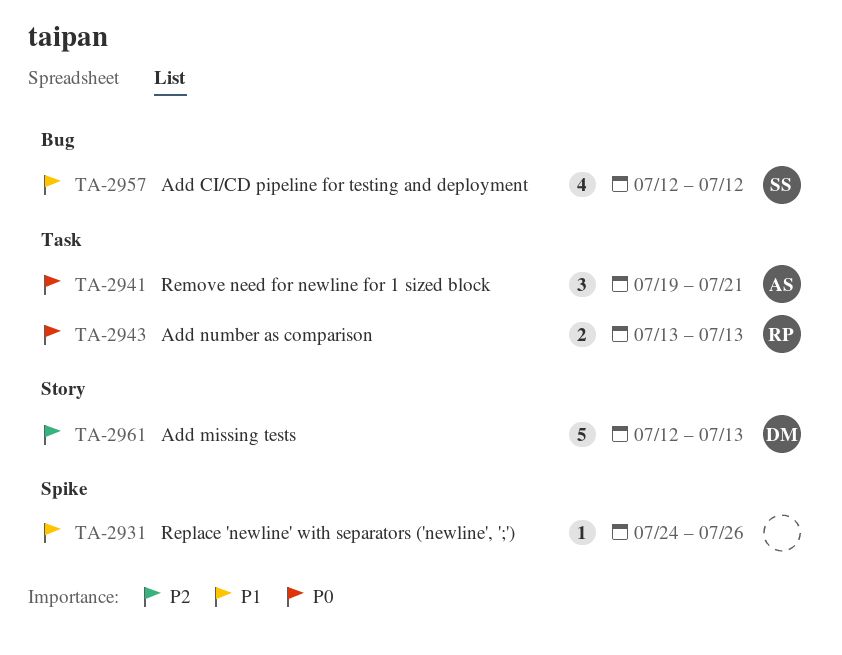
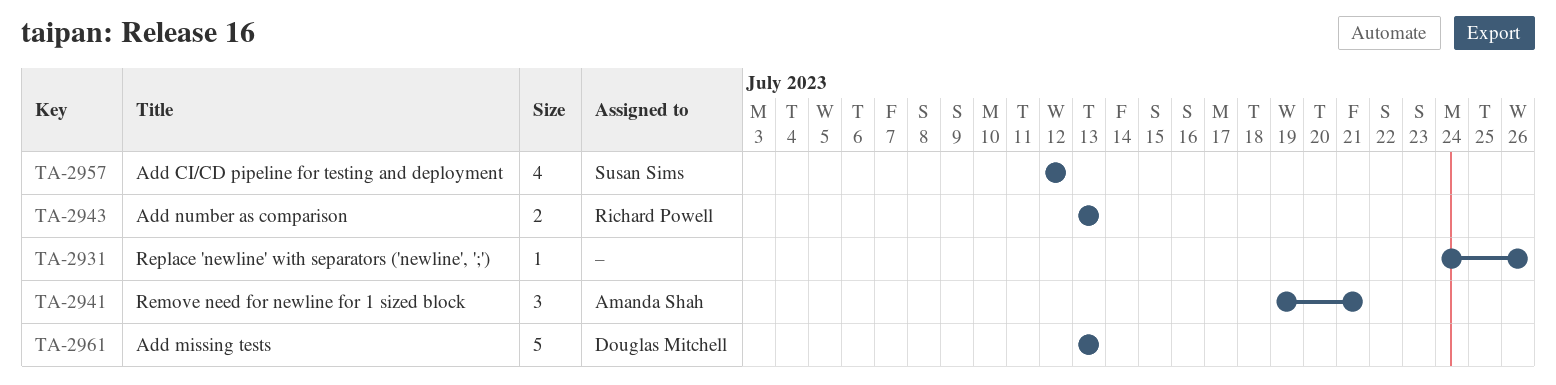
TA-2961, start: Jul 12 -> Jul 13

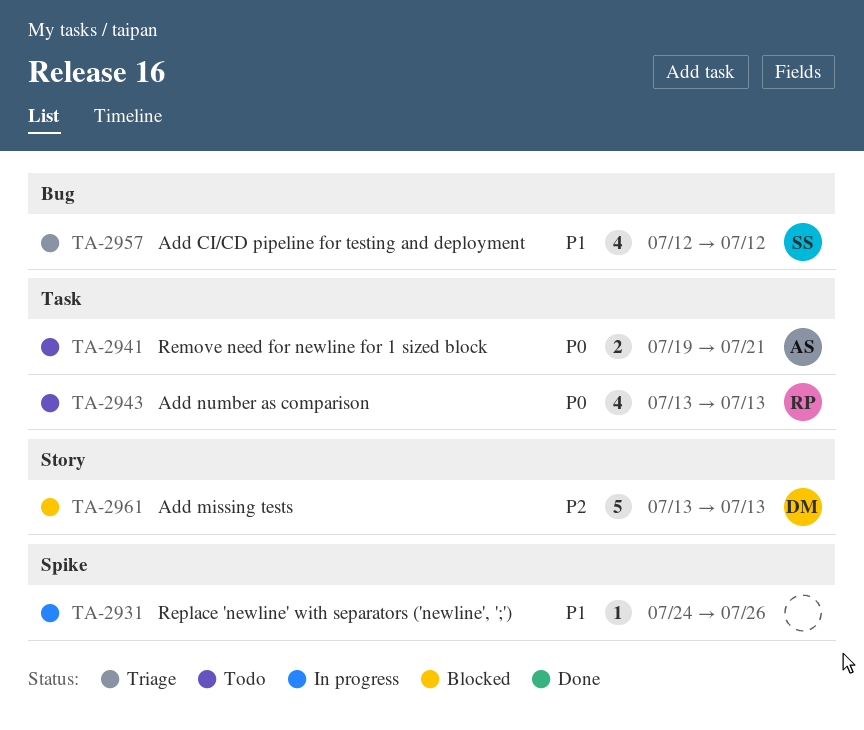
TA-2941, estimate: 3 -> 2
TA-2943, estimate: 2 -> 4

